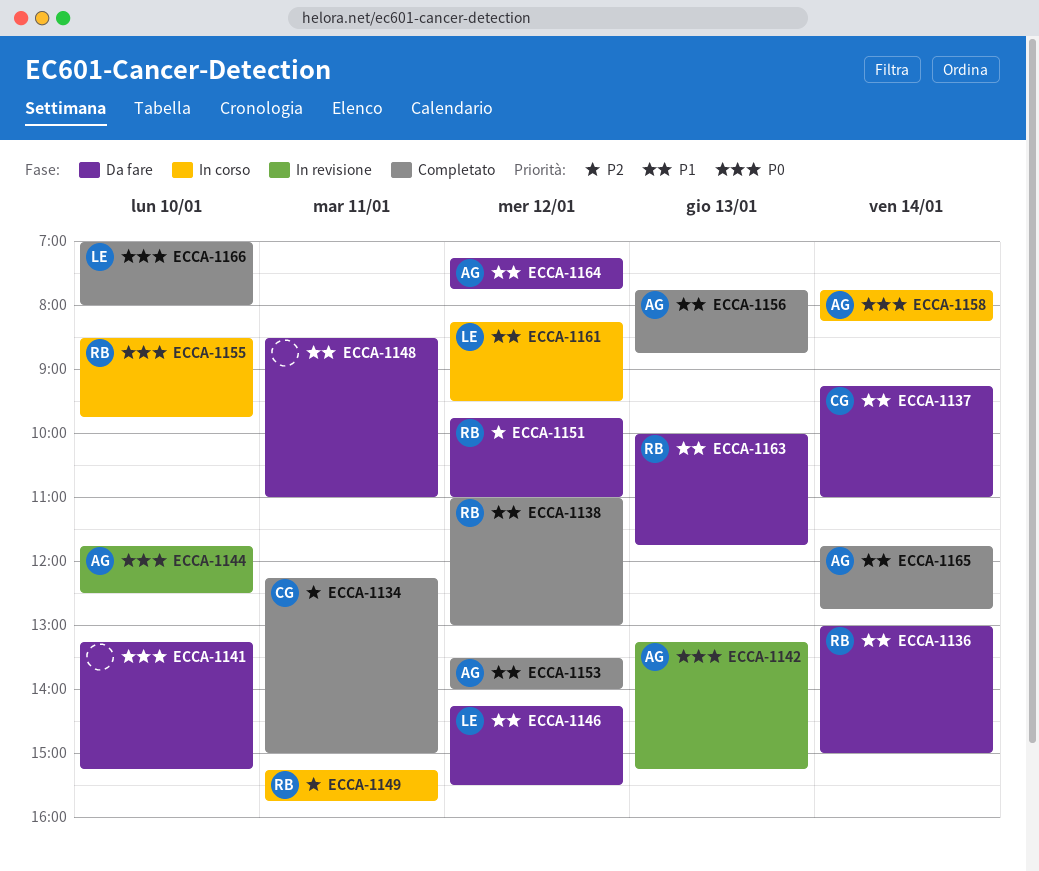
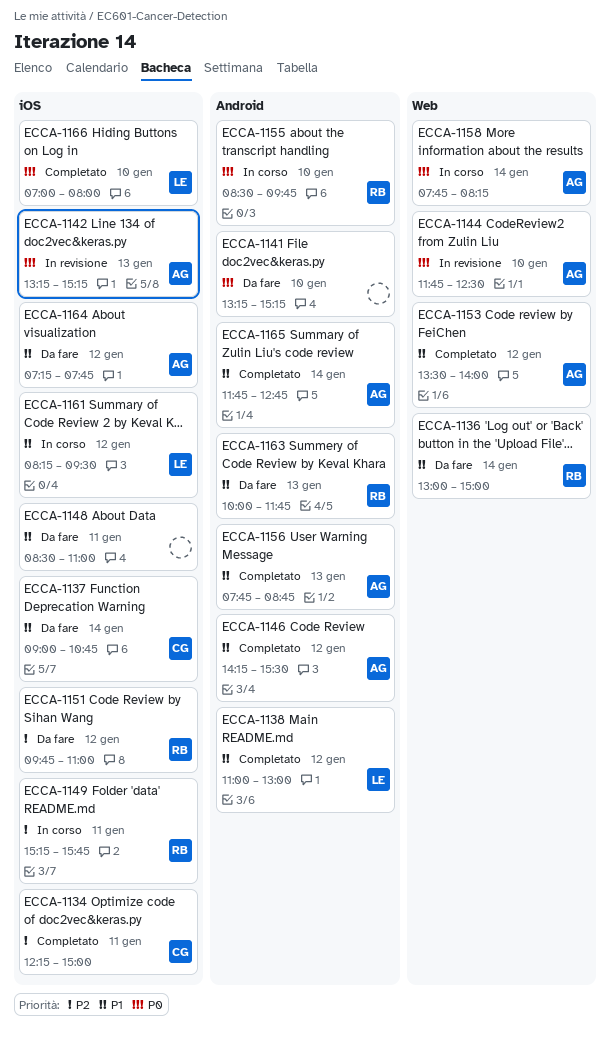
ECCA-1137, begins: 09:15 -> 09:00
ECCA-1137, ends: 11:00 -> 10:45
ECCA-1138, owner: RB -> LE
ECCA-1146, status: Da fare -> Completato
ECCA-1146, owner: LE -> AG

